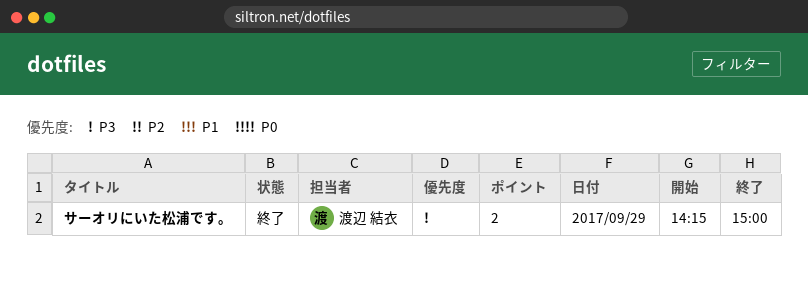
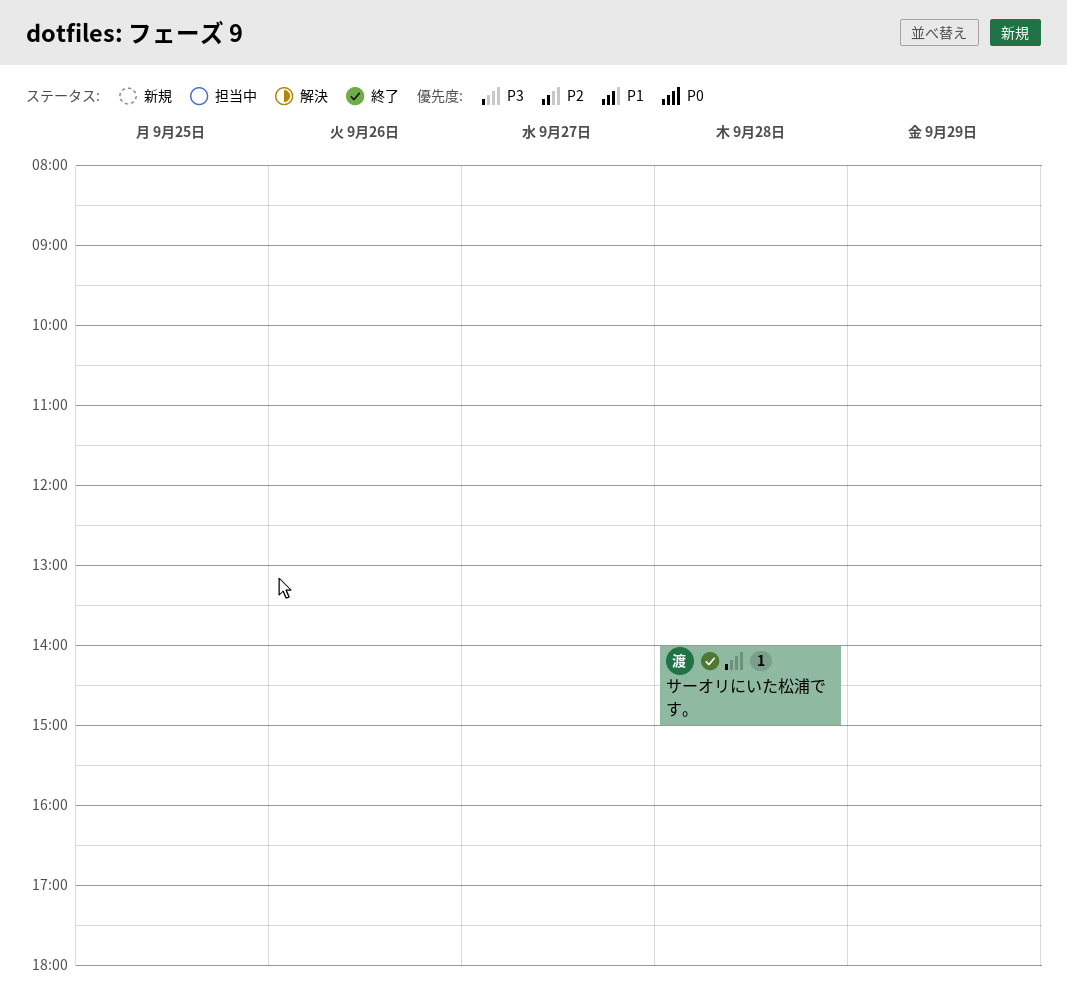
サーオリにいた松浦です。, estimate: 2 -> 1
サーオリにいた松浦です。, day: Sep 29 -> Sep 28
サーオリにいた松浦です。, begins: 14:15 -> 14:00

